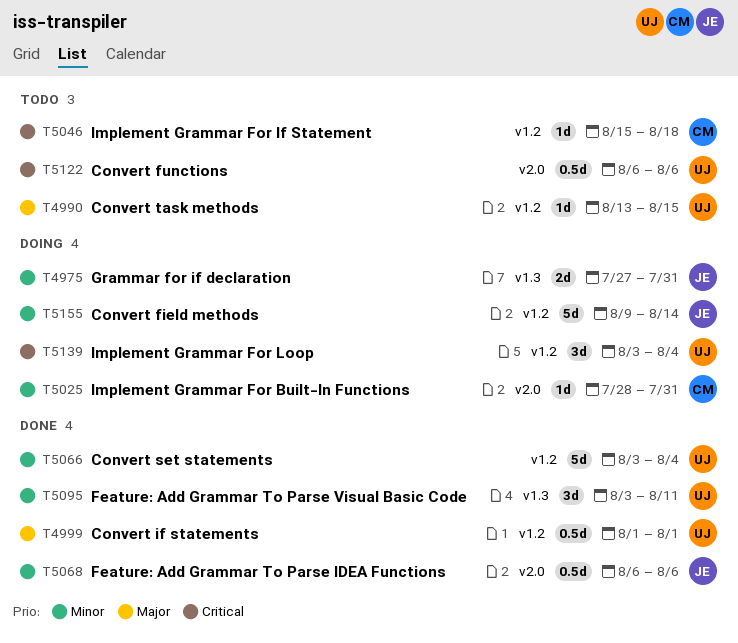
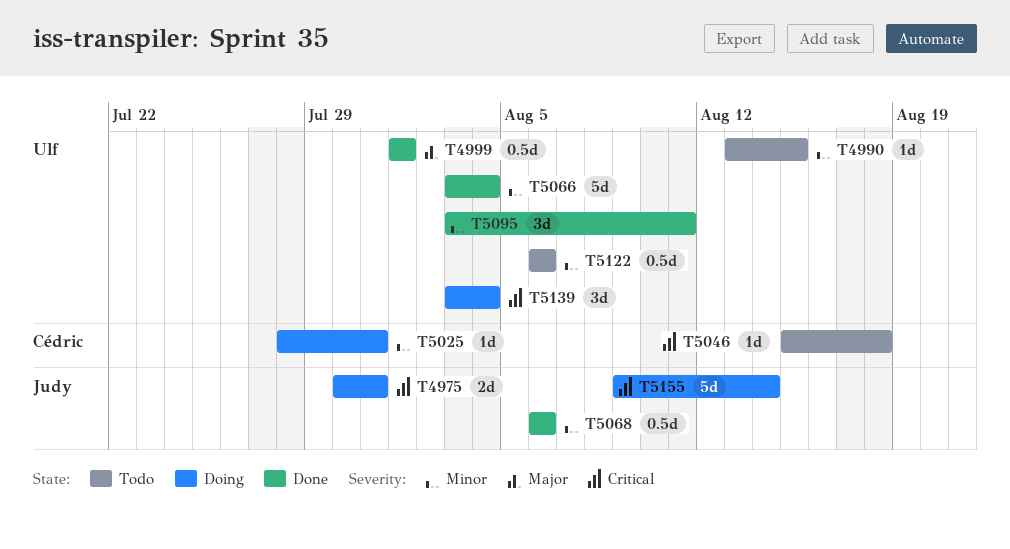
T4975, priority: Minor -> Critical
T4975, start: Jul 27 -> Jul 30
T4990, priority: Major -> Minor
T5122, priority: Critical -> Minor
T5155, priority: Minor -> Critical

